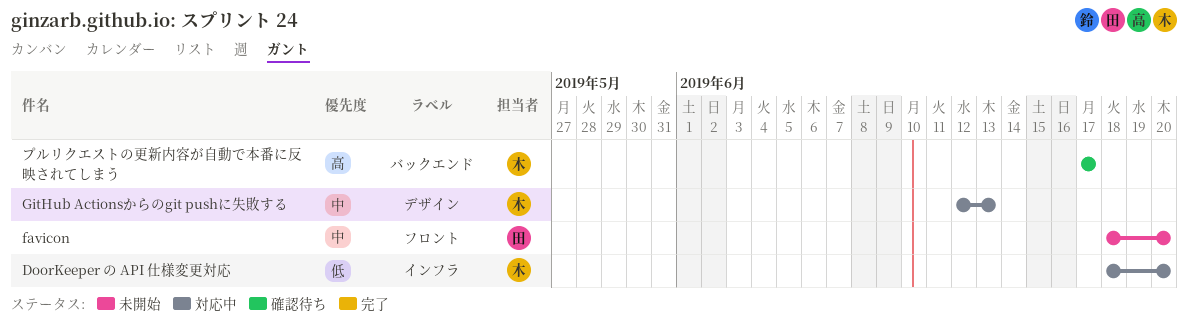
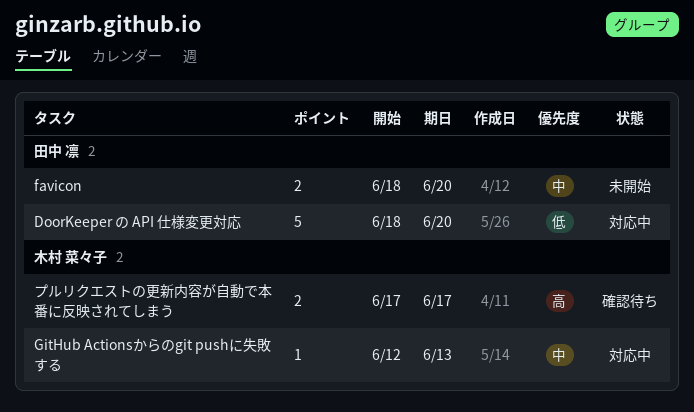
DoorKeeper の API 仕様変更対応, owner: 木村 菜々子 -> 田中 凛

